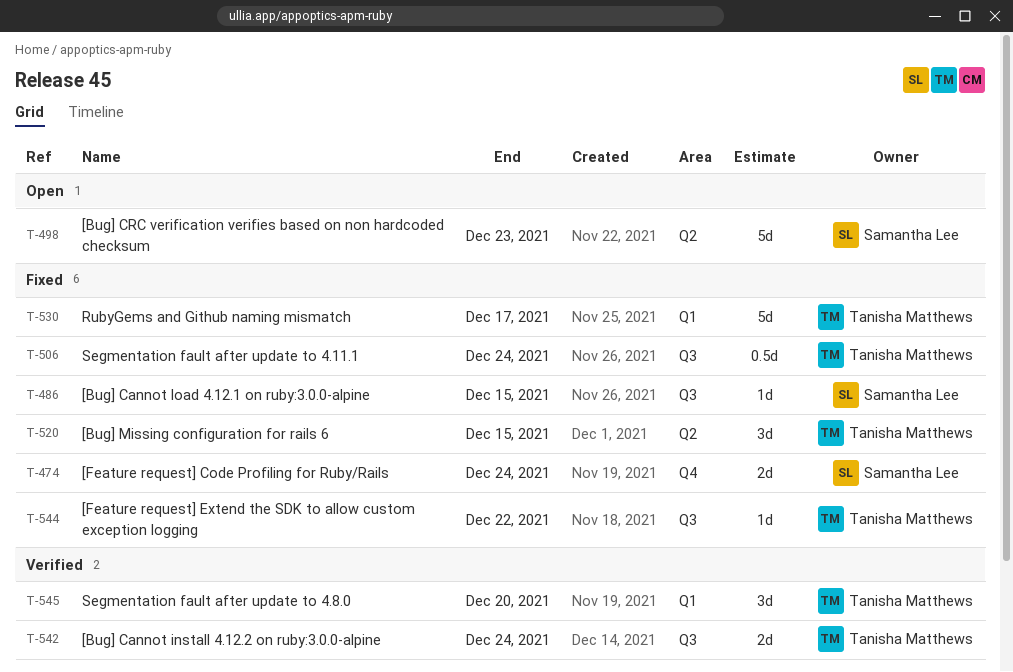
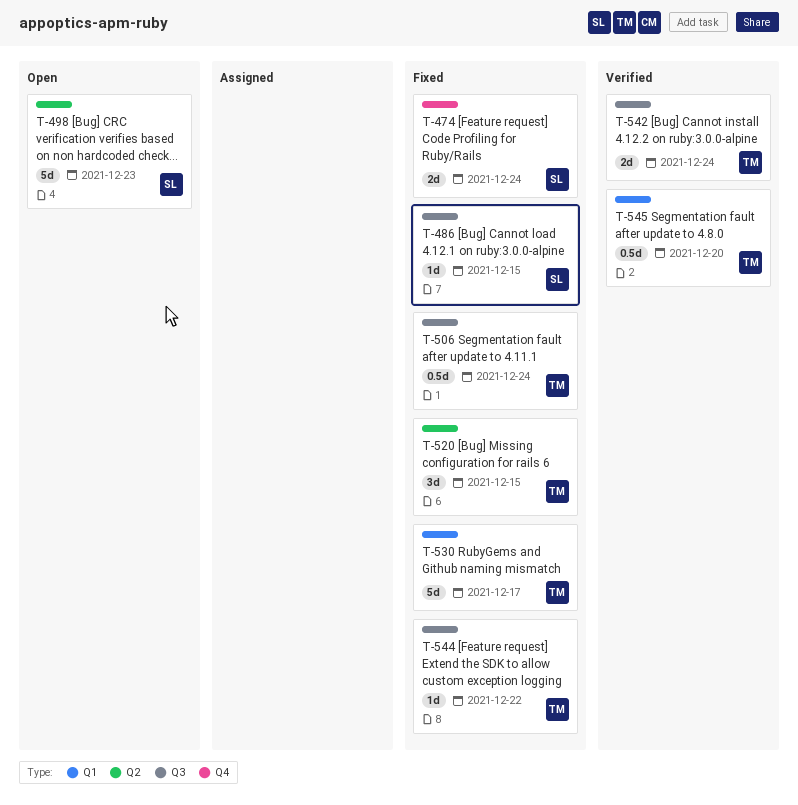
T-545, estimate: 3d -> 0.5d

